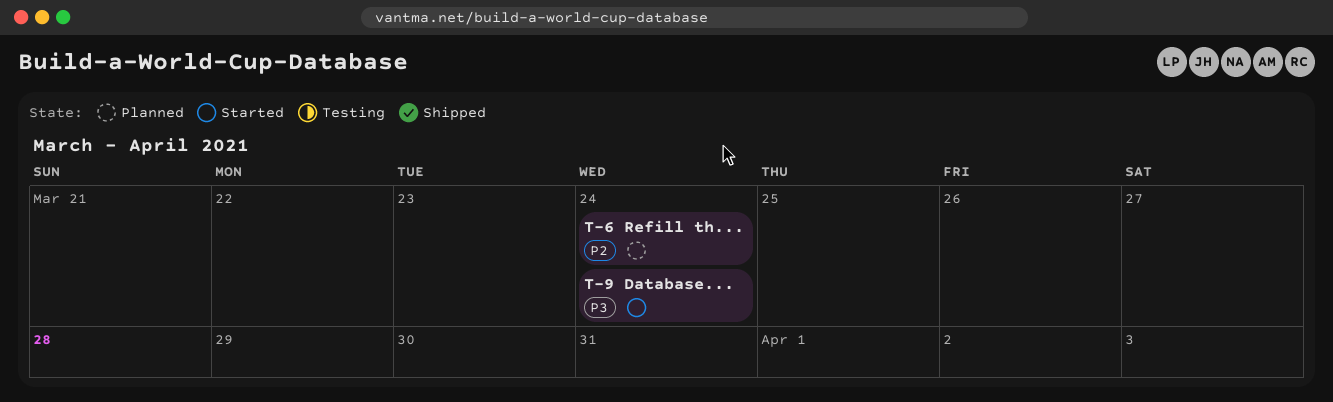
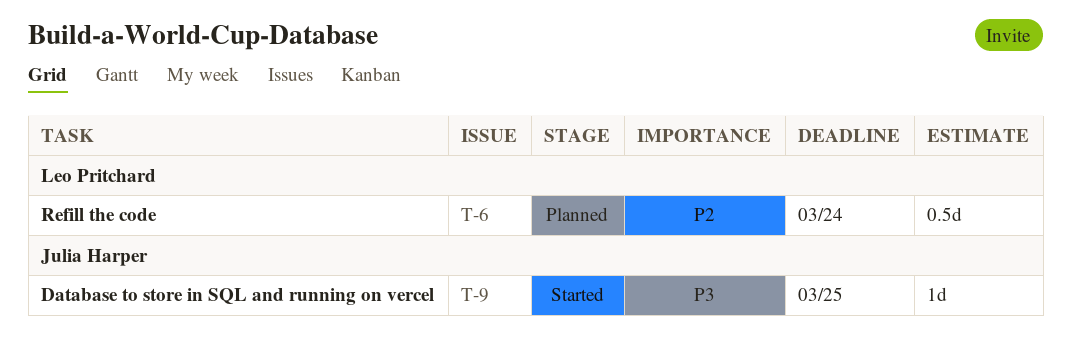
T-9, due: Mar 24 -> Mar 25

